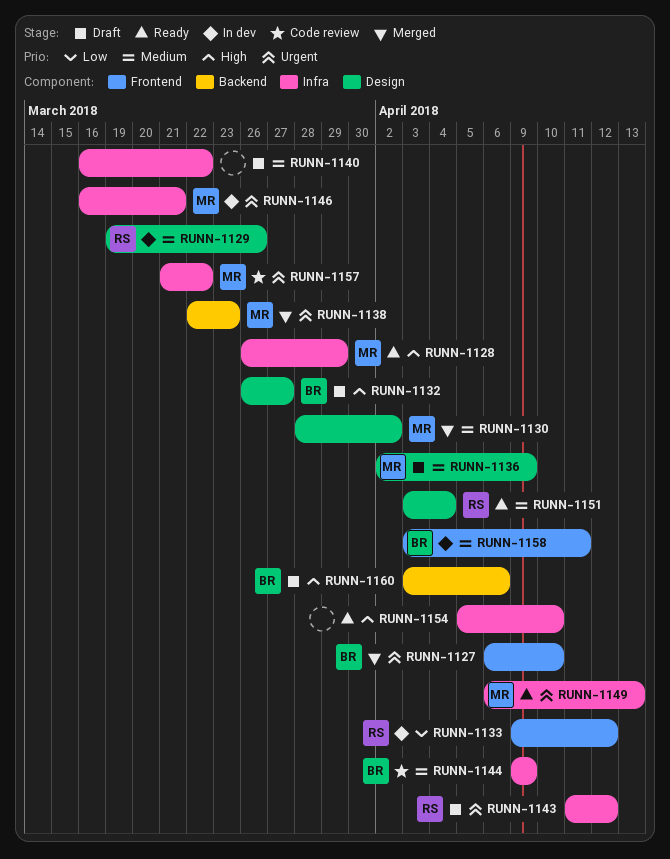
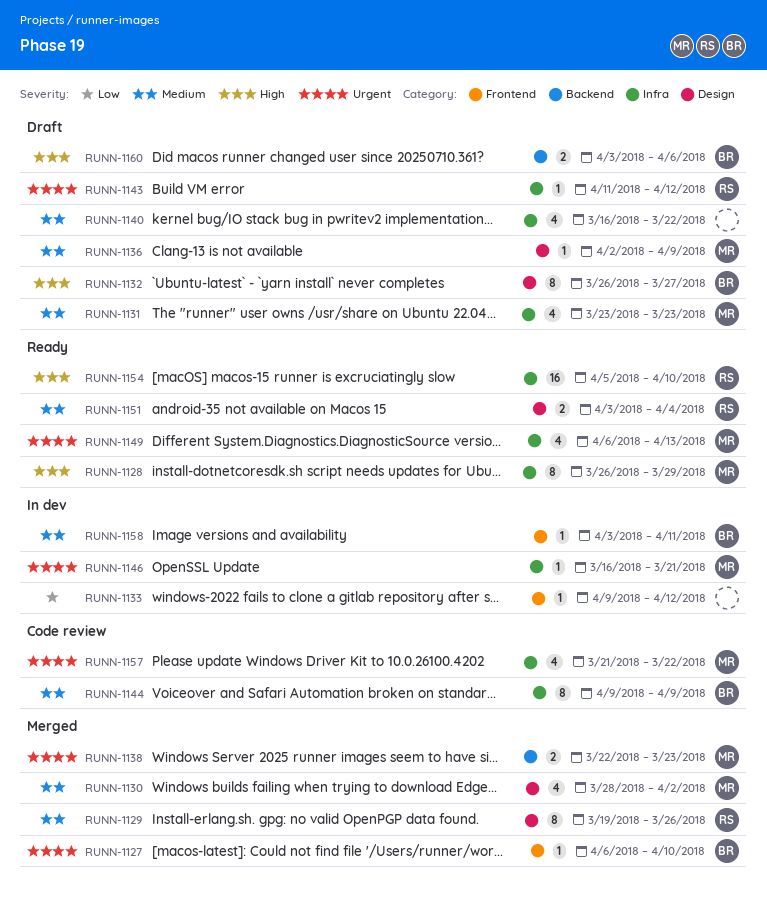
RUNN-1129, status: In dev -> Merged
RUNN-1131: none -> present
RUNN-1133, owner: RS -> none
RUNN-1154, owner: none -> RS

